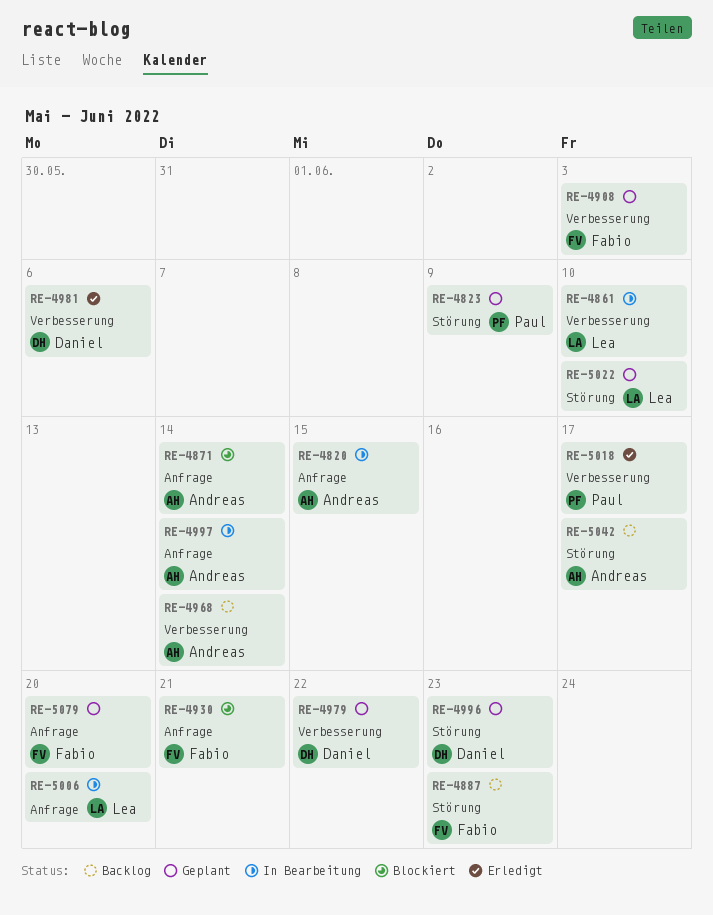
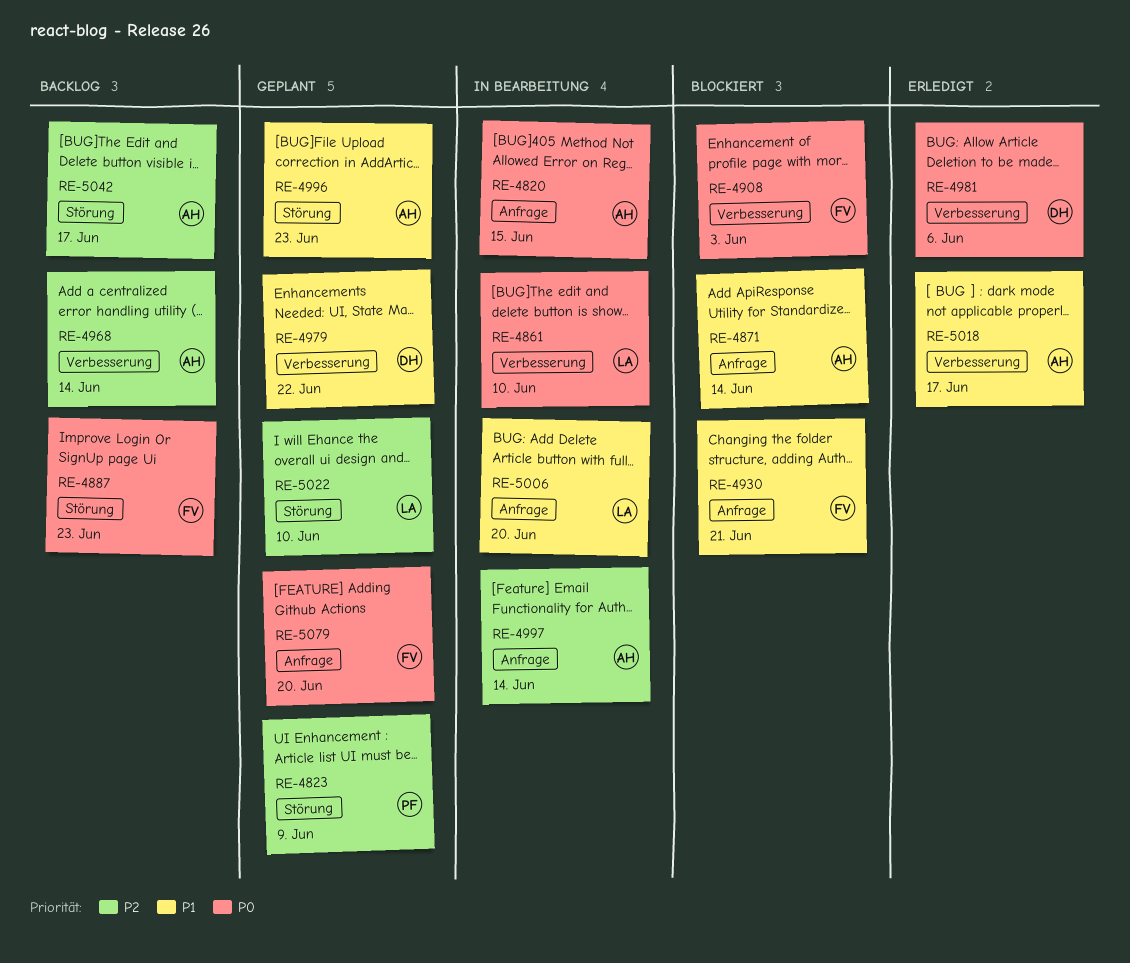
RE-4908, status: Geplant -> Blockiert
RE-4996, owner: Daniel -> Andreas
RE-5018, owner: Paul -> Andreas

